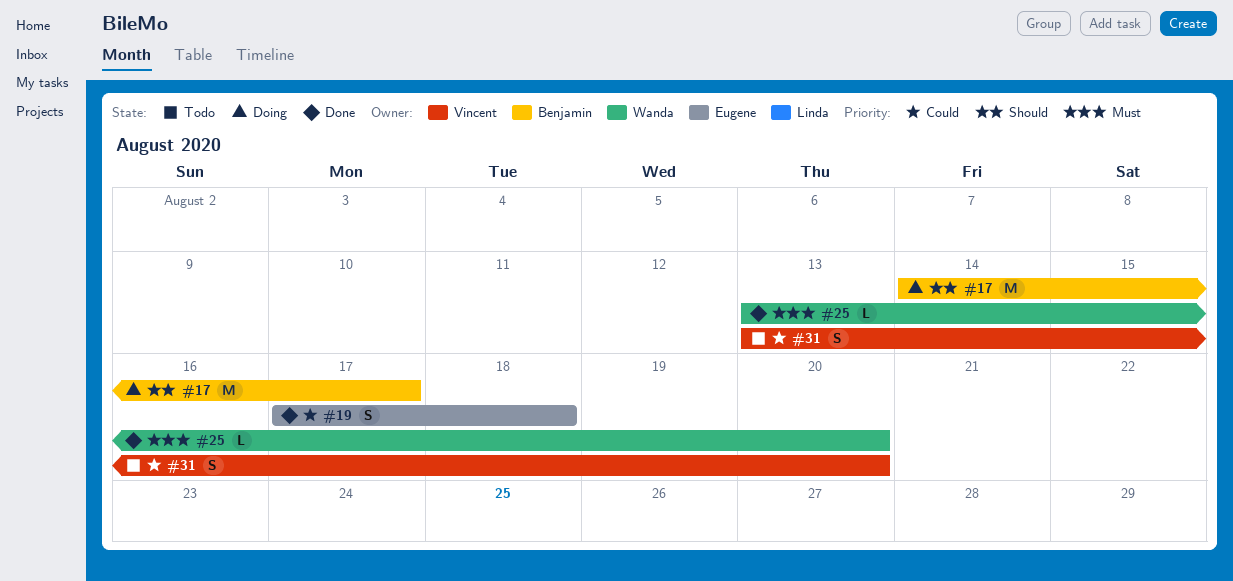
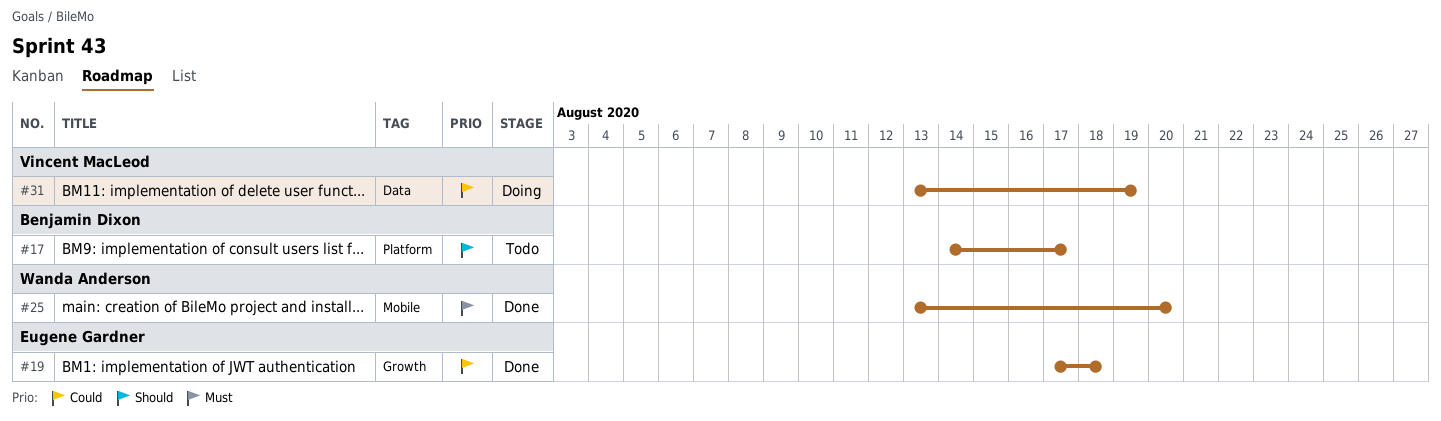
#17, status: Doing -> Todo
#31, status: Todo -> Doing
#31, due: Aug 20 -> Aug 19

